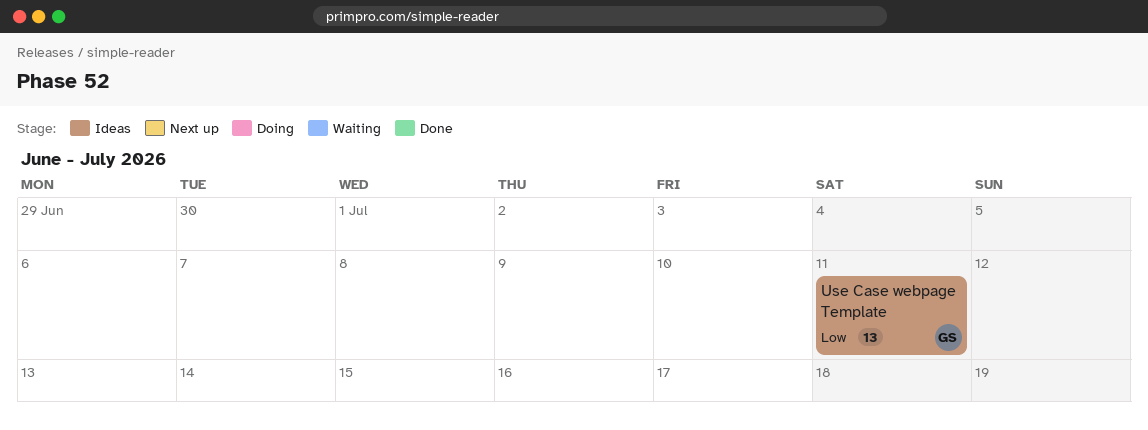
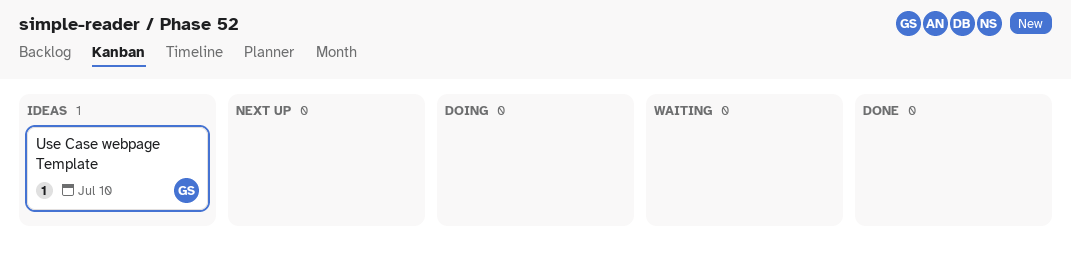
Use Case webpage Template, estimate: 13 -> 1
Use Case webpage Template, due: Jul 11 -> Jul 10

